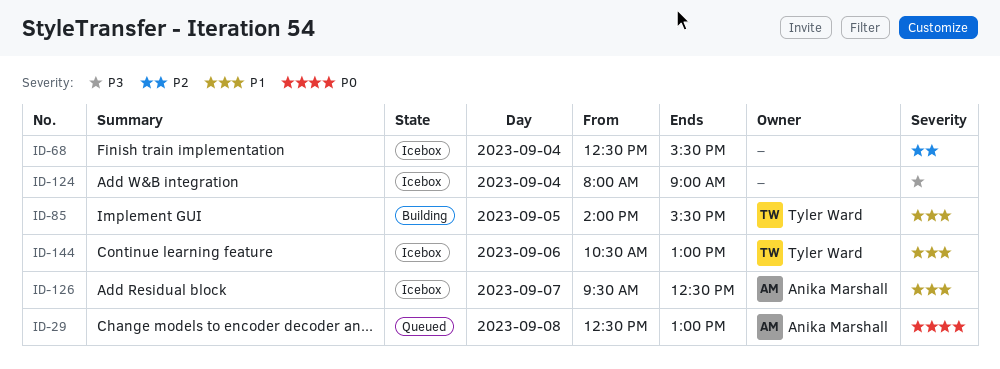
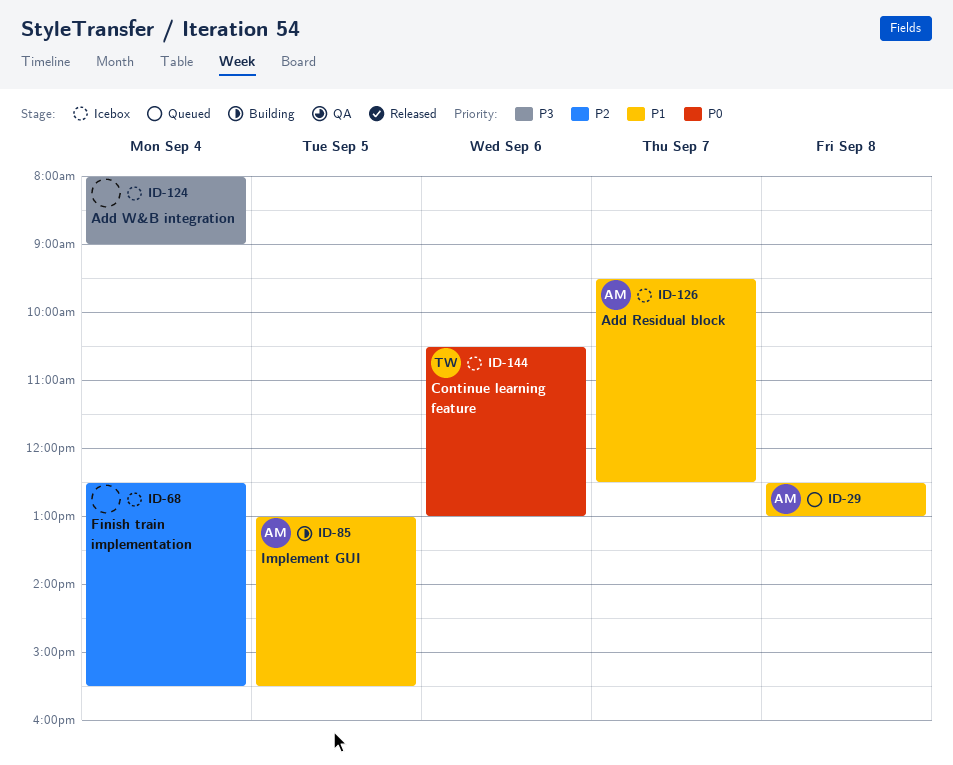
ID-29, priority: P0 -> P1
ID-85, owner: Tyler Ward -> Anika Marshall
ID-85, begins: 14:00 -> 13:00
ID-144, priority: P1 -> P0

